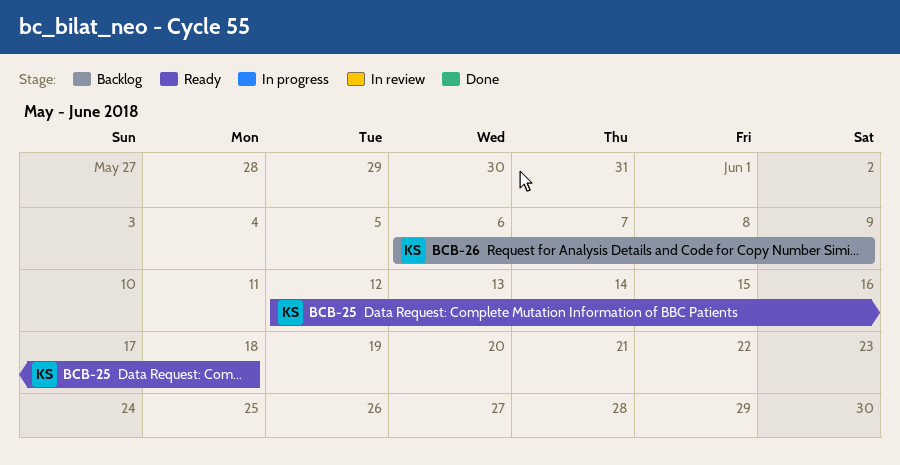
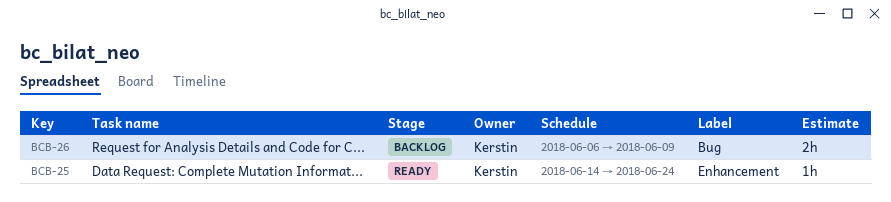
BCB-25, start: Jun 12 -> Jun 14
BCB-25, due: Jun 18 -> Jun 24

